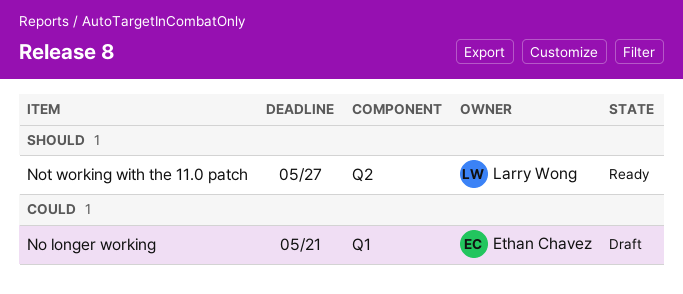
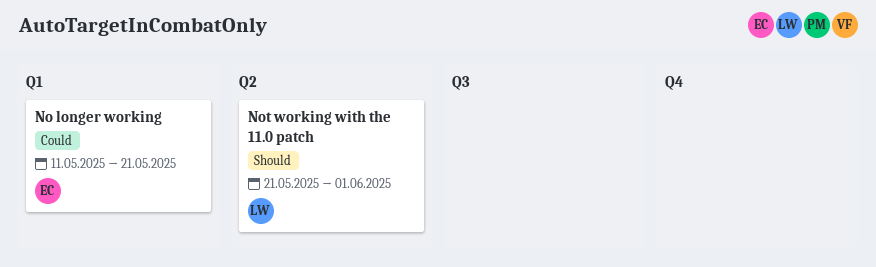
Not working with the 11.0 patch, due: May 27 -> Jun 1

